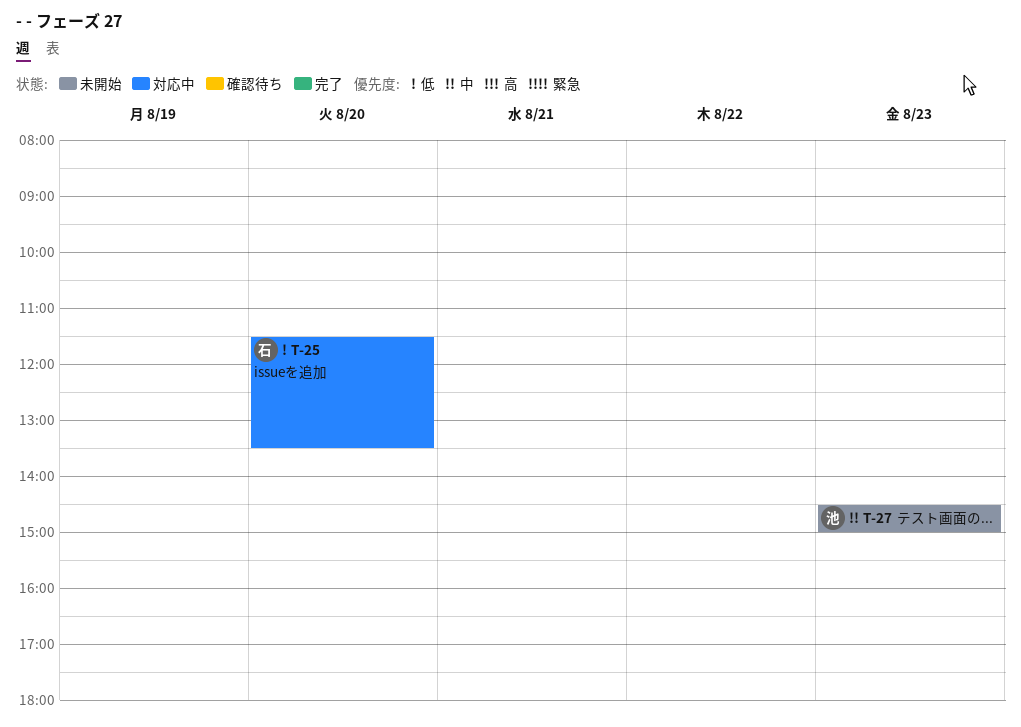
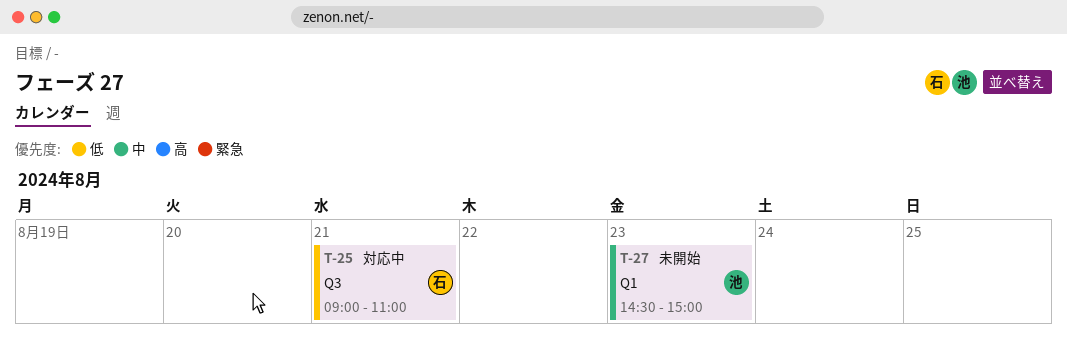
T-25, day: Aug 20 -> Aug 21
T-25, begins: 11:30 -> 09:00
T-25, ends: 13:30 -> 11:00

